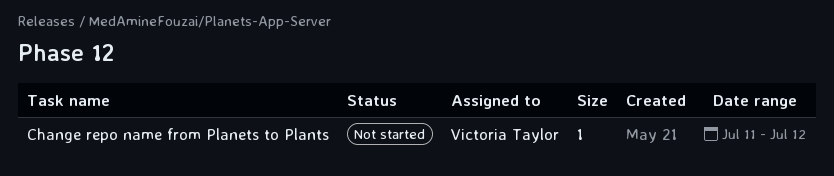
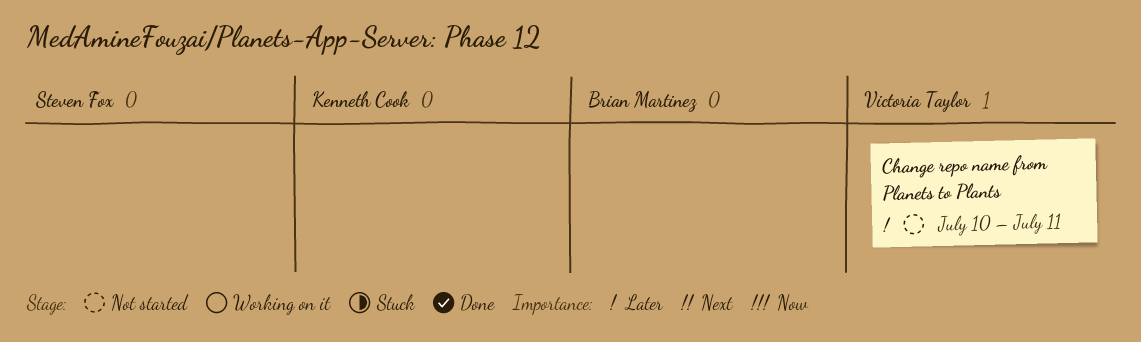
Change repo name from Planets to Plants, start: Jul 11 -> Jul 10
Change repo name from Planets to Plants, due: Jul 12 -> Jul 11

